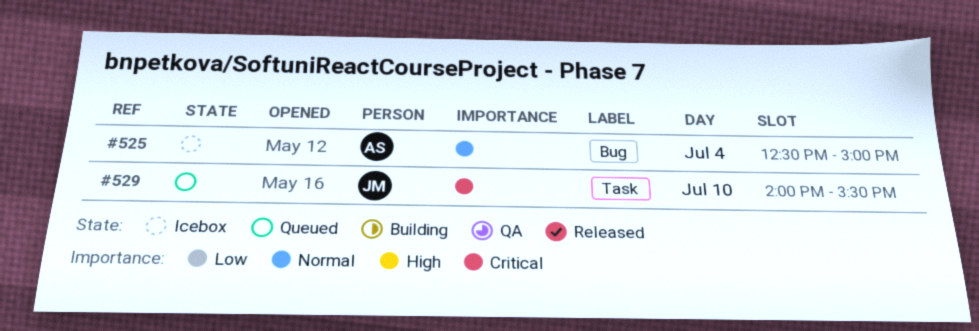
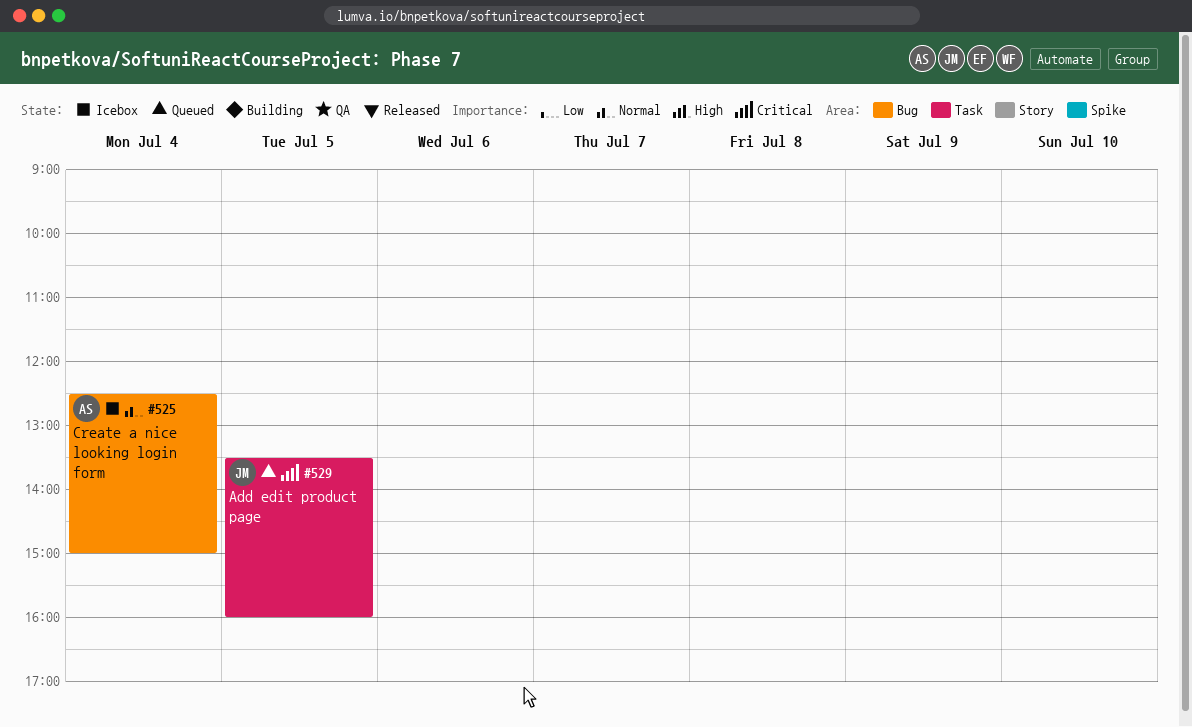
#529, day: Jul 10 -> Jul 5
#529, begins: 14:00 -> 13:30
#529, ends: 15:30 -> 16:00

